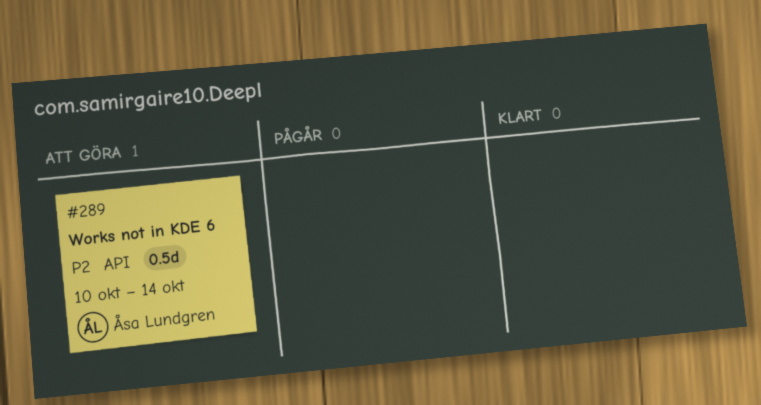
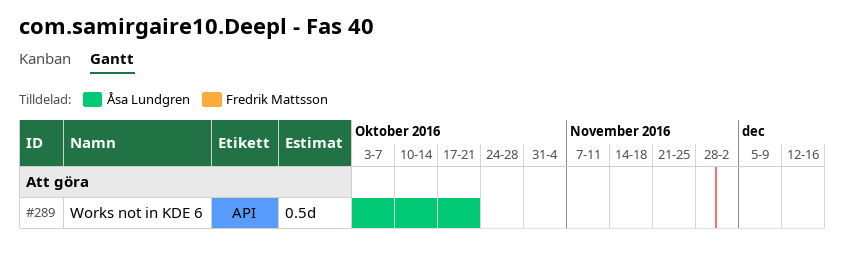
#289, start: Oct 10 -> Oct 3
#289, due: Oct 14 -> Oct 21

